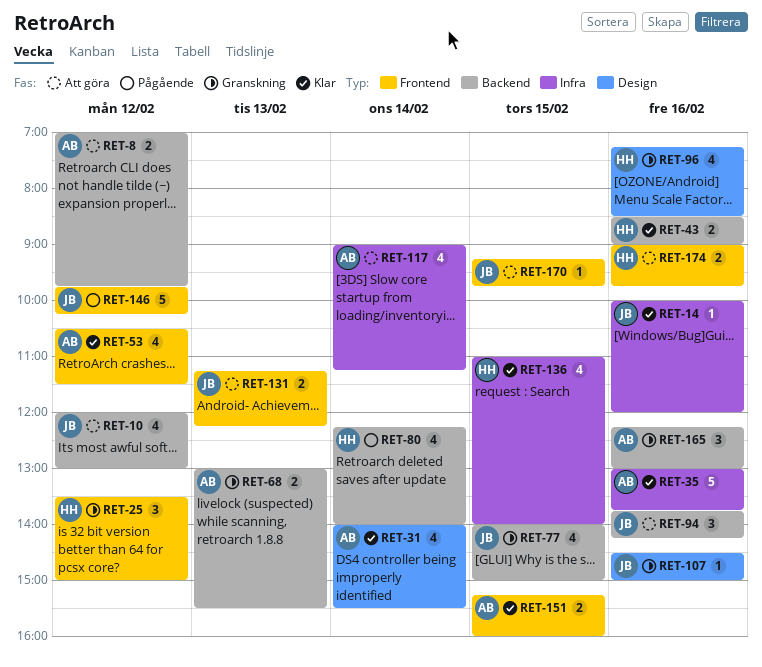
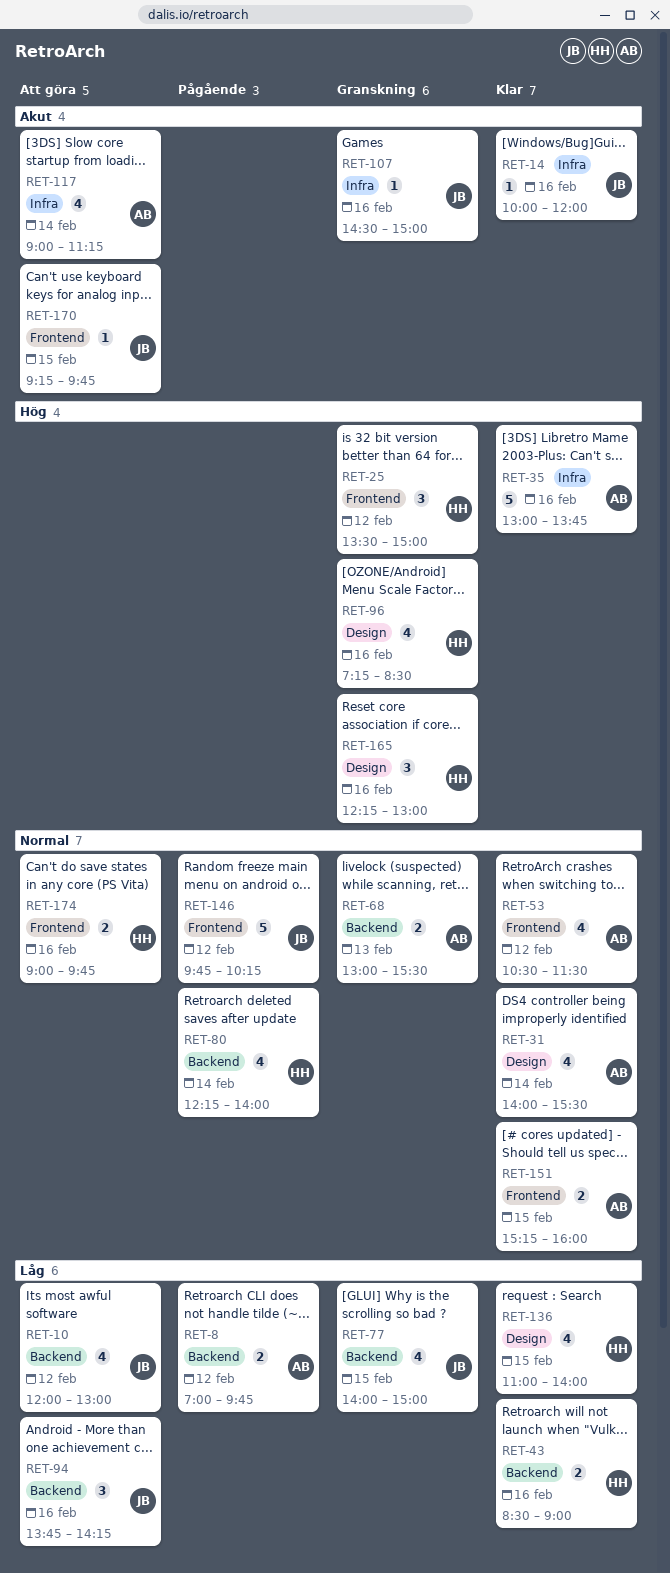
RET-8, status: Att göra -> Pågående
RET-107, label: Design -> Infra
RET-131: present -> none
RET-136, label: Infra -> Design
RET-165, owner: AB -> HH
RET-165, label: Backend -> Design

